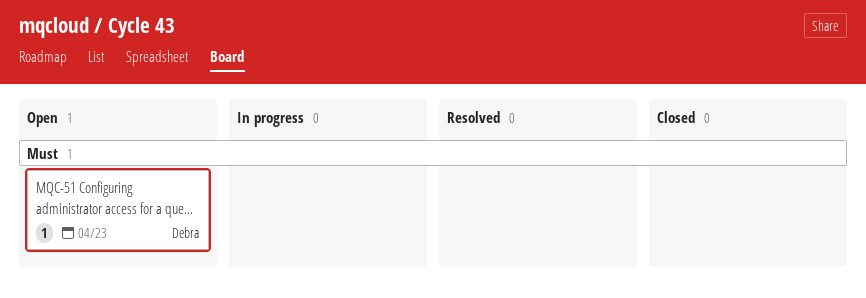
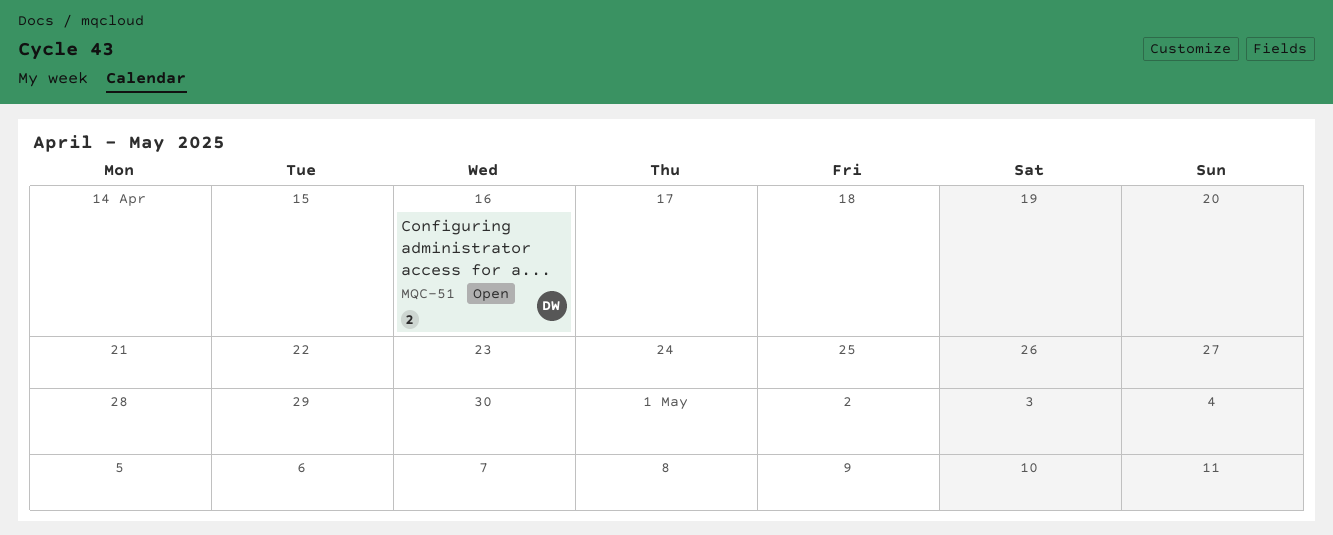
MQC-51, estimate: 1 -> 2
MQC-51, due: Apr 23 -> Apr 16

